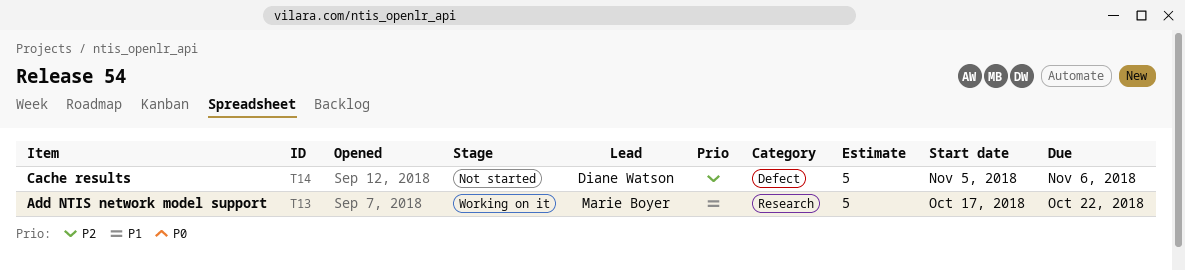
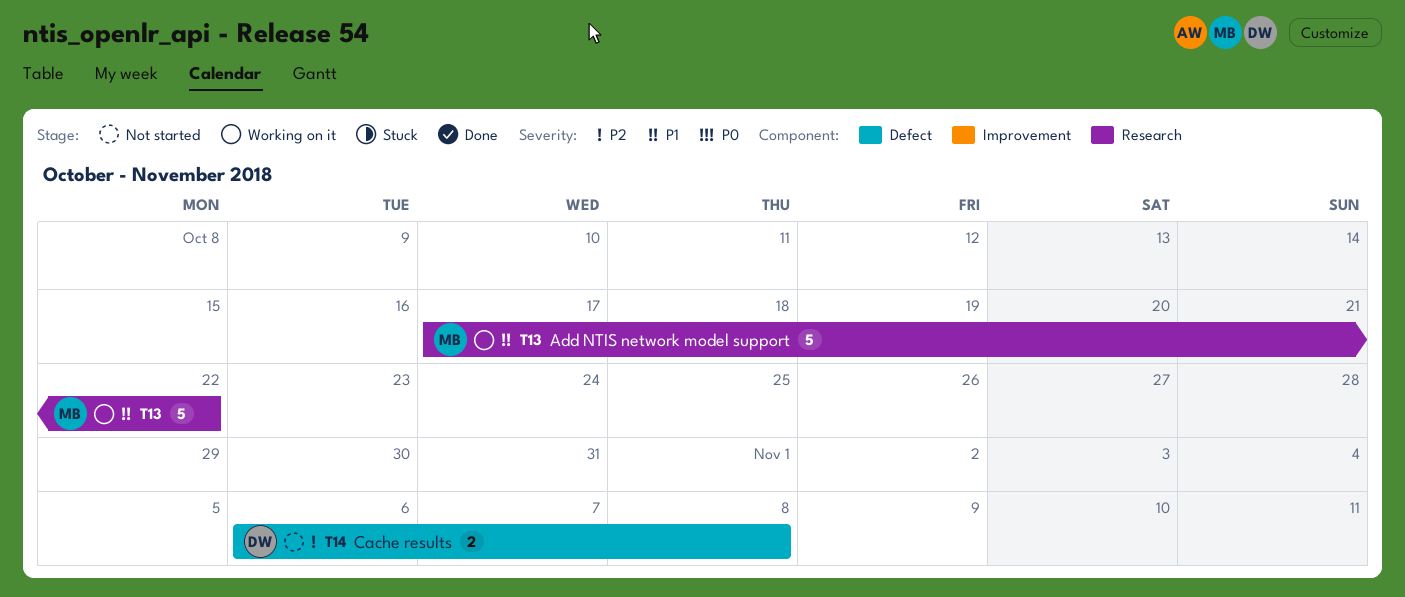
T14, estimate: 5 -> 2
T14, start: Nov 5 -> Nov 6
T14, due: Nov 6 -> Nov 8

